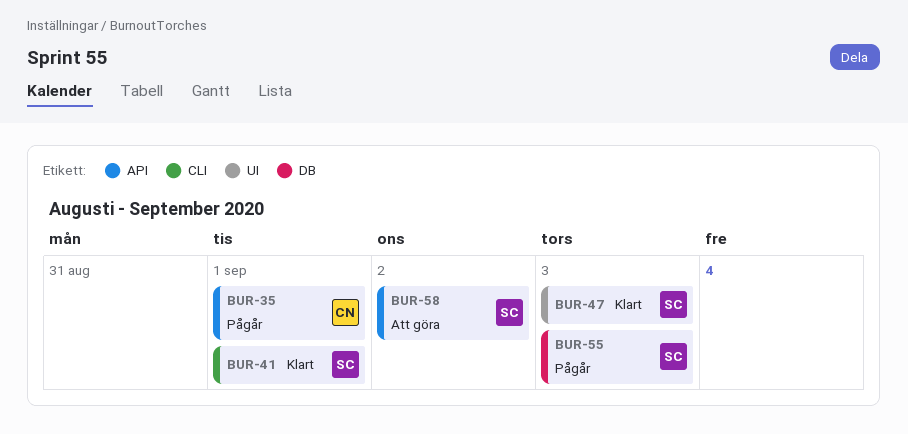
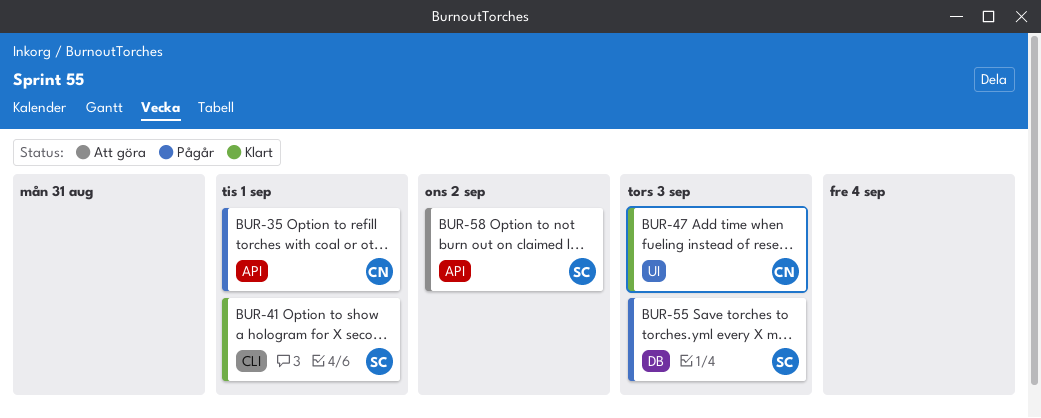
BUR-47, owner: SC -> CN

